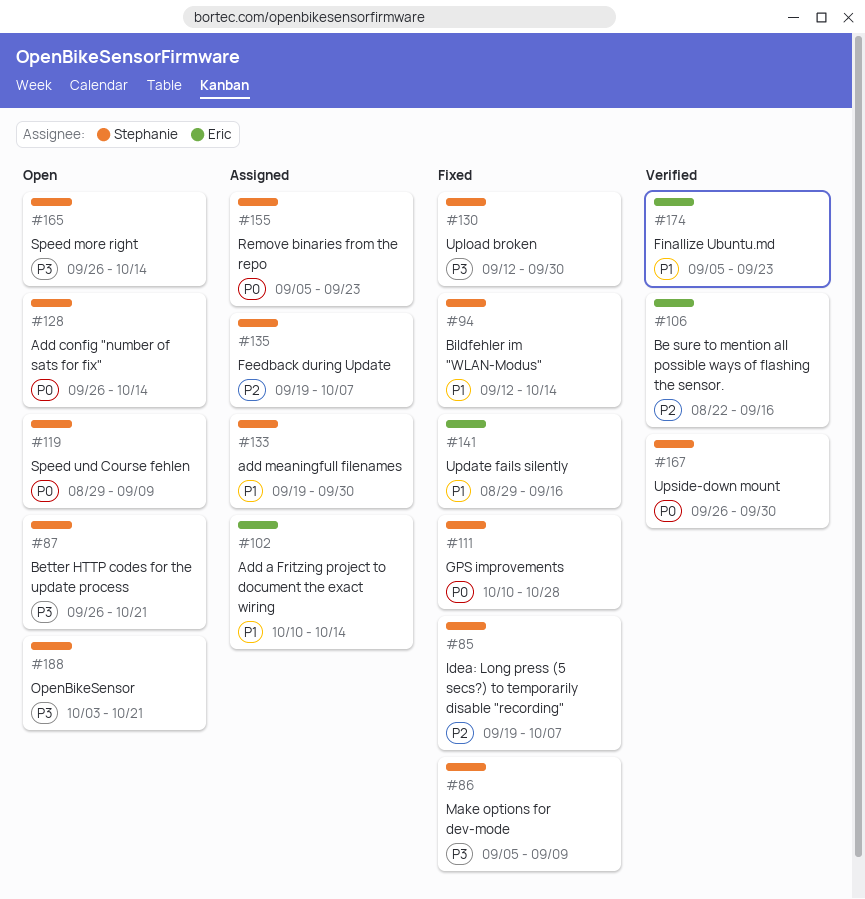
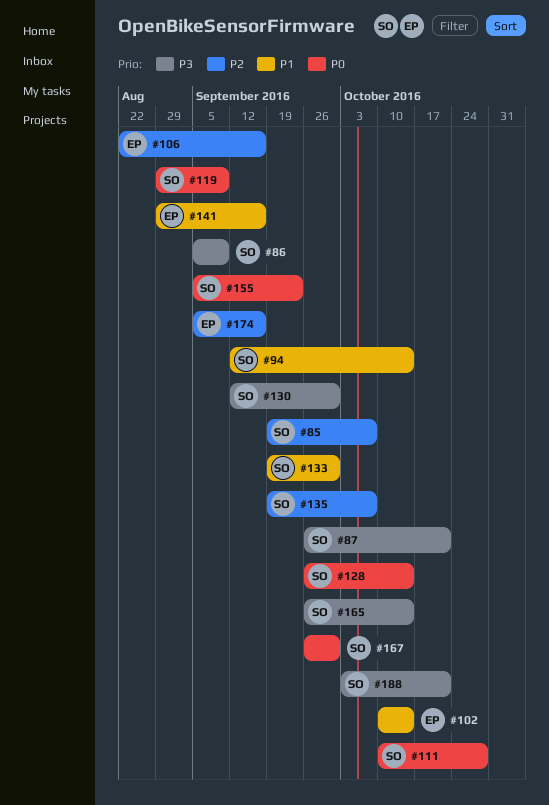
#174, priority: P1 -> P2
#174, due: Sep 23 -> Sep 16

